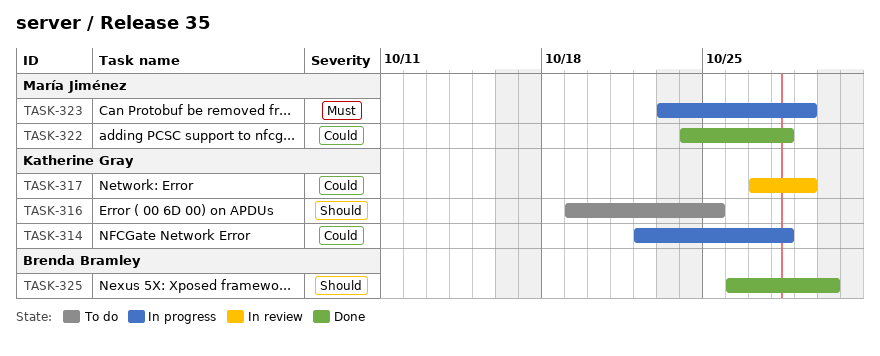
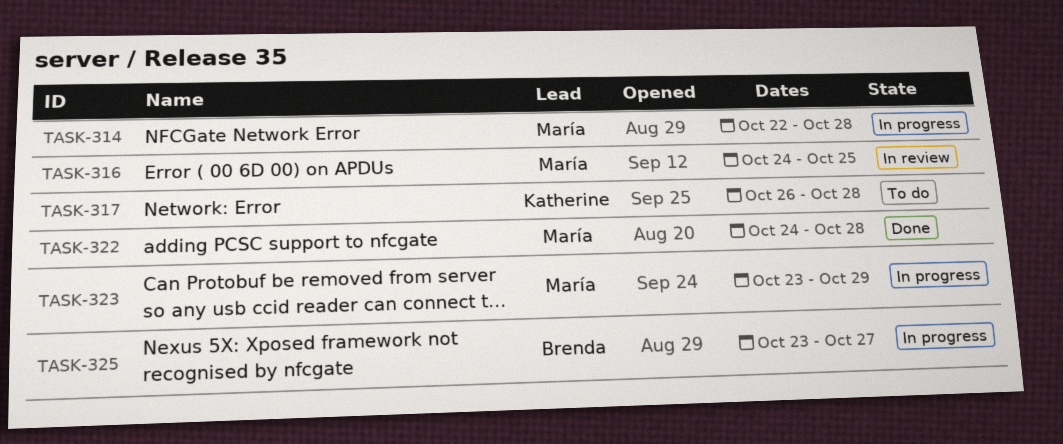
TASK-314, owner: Katherine Gray -> María Jiménez
TASK-316, status: To do -> In review
TASK-316, owner: Katherine Gray -> María Jiménez
TASK-316, start: Oct 19 -> Oct 24
TASK-317, status: In review -> To do
TASK-317, start: Oct 27 -> Oct 26
TASK-317, due: Oct 29 -> Oct 28
TASK-325, status: Done -> In progress
TASK-325, start: Oct 26 -> Oct 23
TASK-325, due: Oct 30 -> Oct 27

